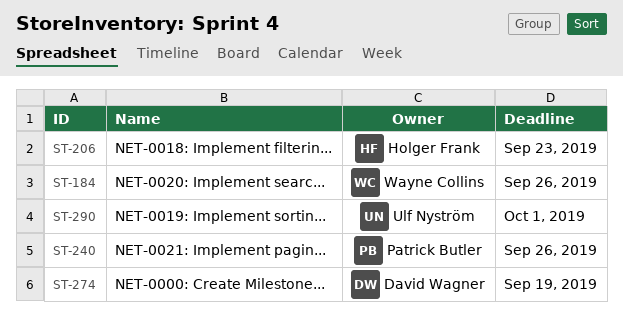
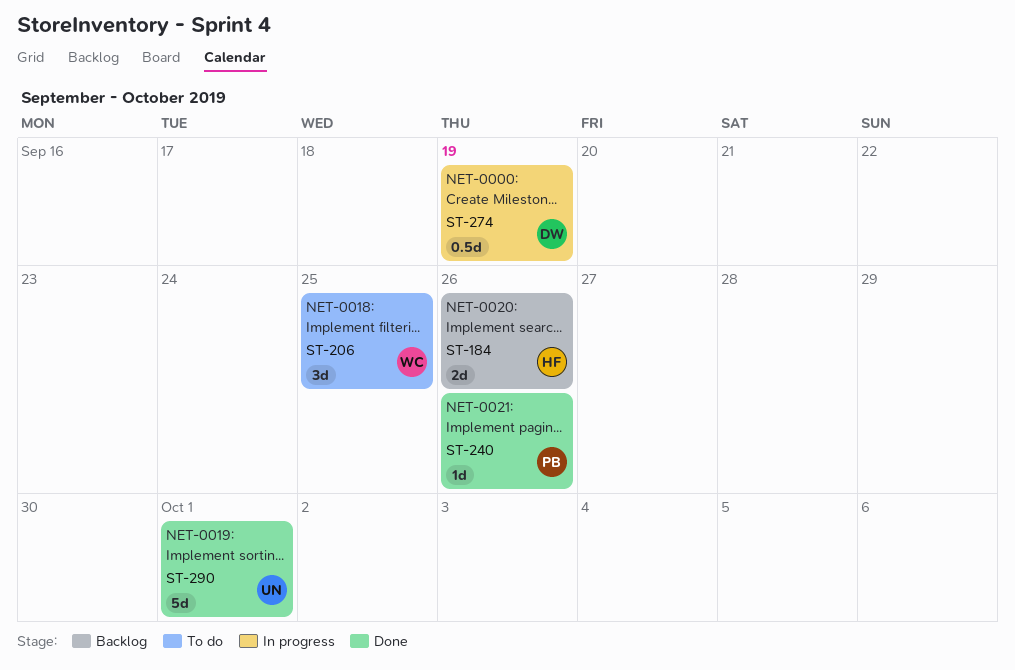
ST-184, owner: Wayne Collins -> Holger Frank
ST-206, owner: Holger Frank -> Wayne Collins
ST-206, due: Sep 23 -> Sep 25

